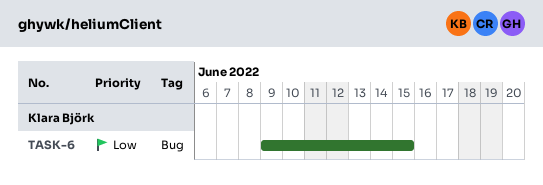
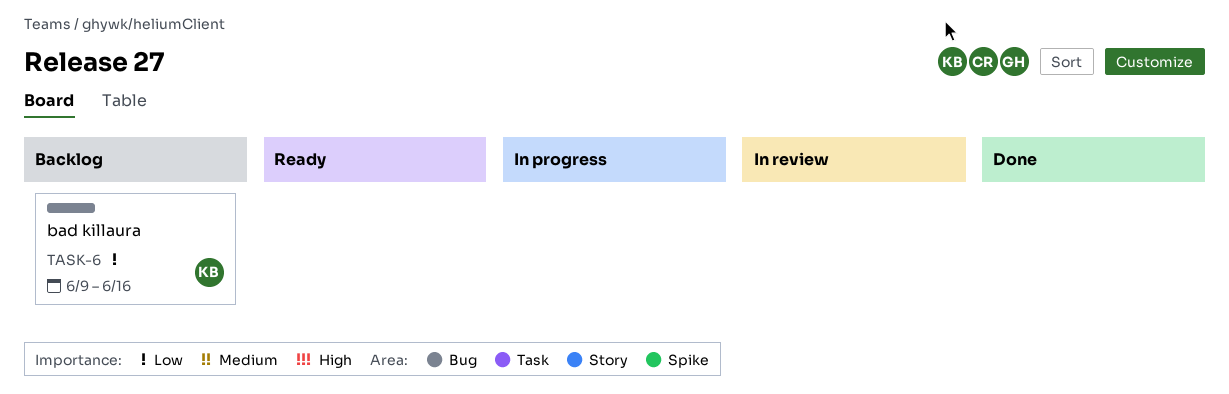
TASK-6, due: Jun 15 -> Jun 16

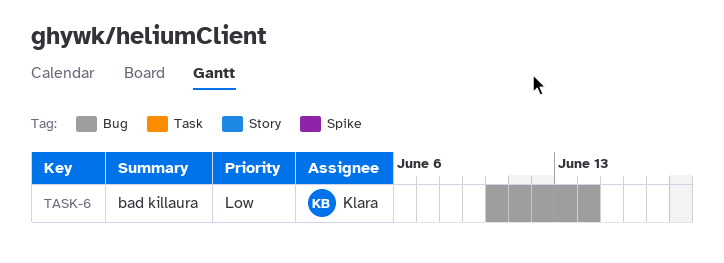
TASK-6, start: Jun 9 -> Jun 10
TASK-6, due: Jun 16 -> Jun 14

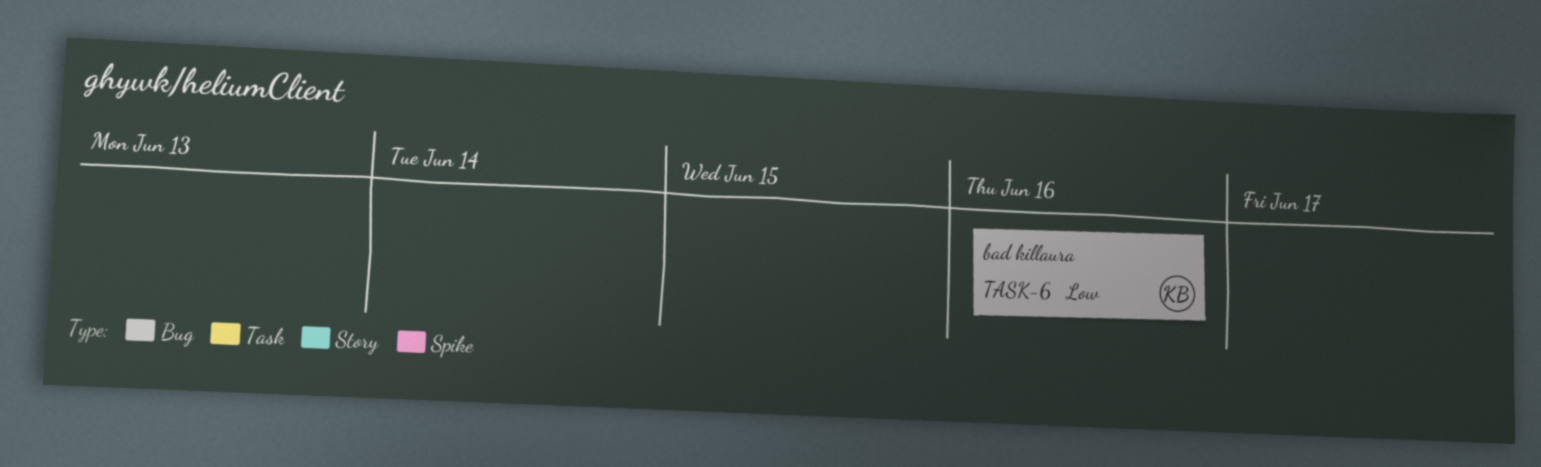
TASK-6, due: Jun 14 -> Jun 16

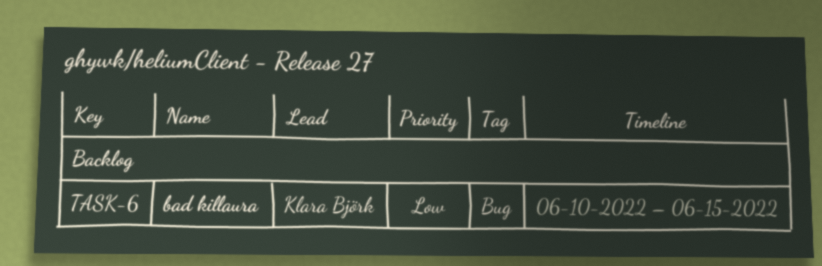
TASK-6, due: Jun 16 -> Jun 15

